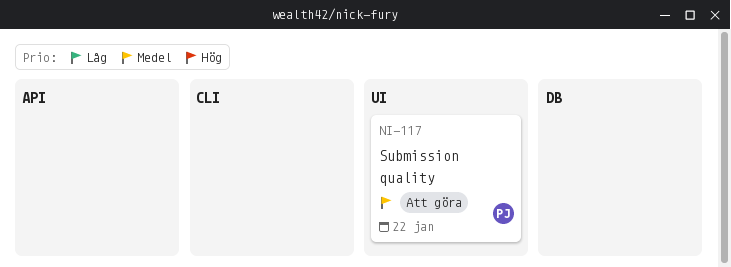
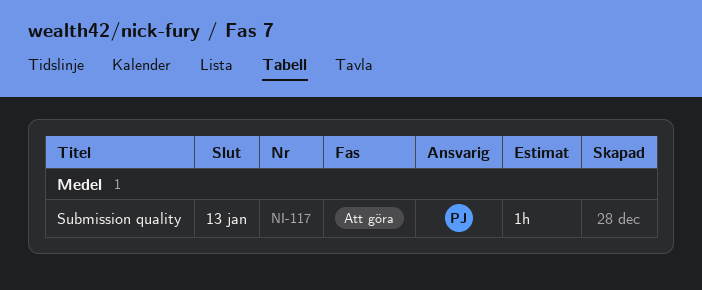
NI-117, due: Jan 22 -> Jan 13

